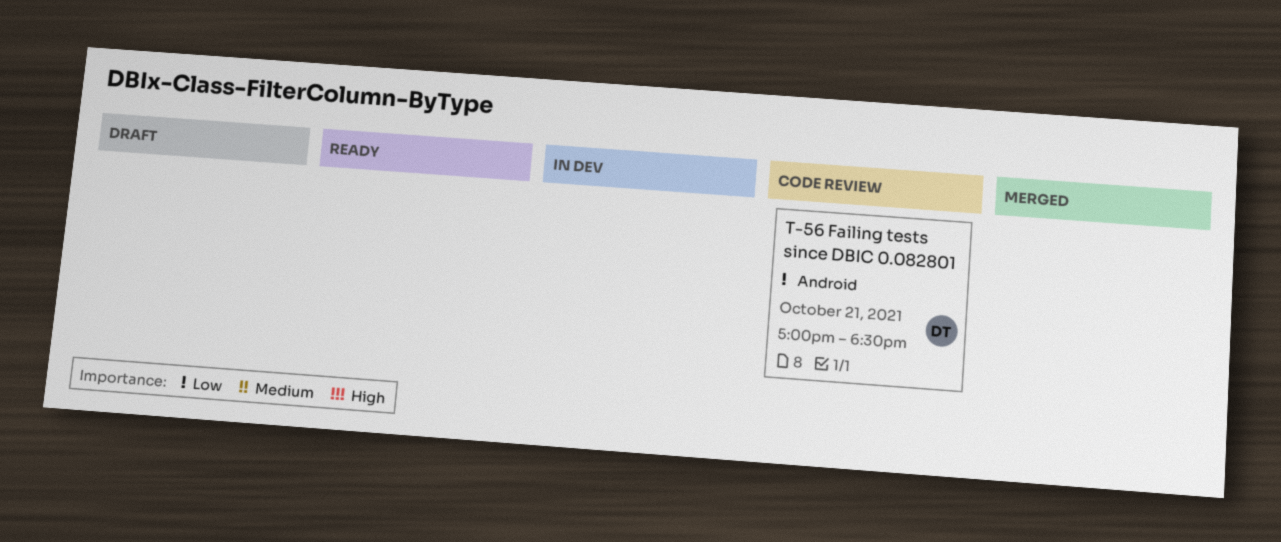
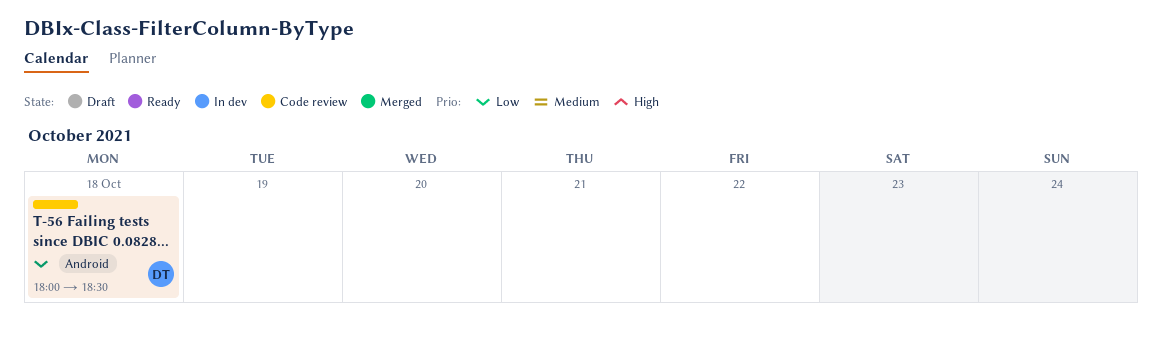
T-56, day: Oct 21 -> Oct 18
T-56, begins: 17:00 -> 18:00

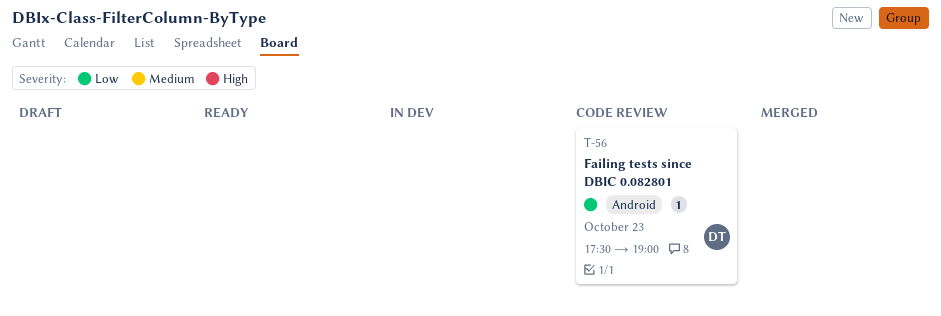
T-56, day: Oct 18 -> Oct 23
T-56, begins: 18:00 -> 17:30
T-56, ends: 18:30 -> 19:00

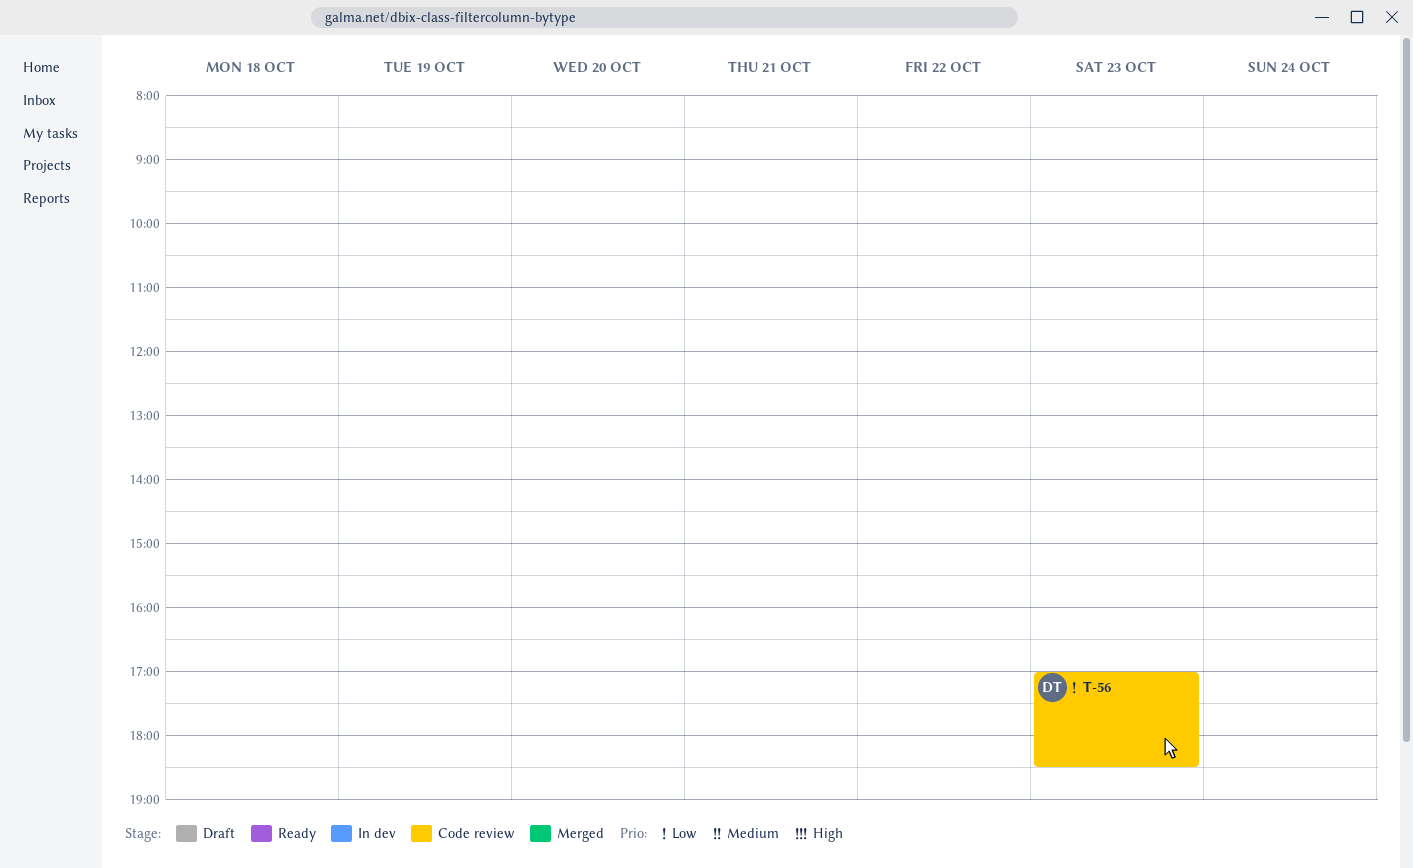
T-56, begins: 17:30 -> 17:00
T-56, ends: 19:00 -> 18:30

